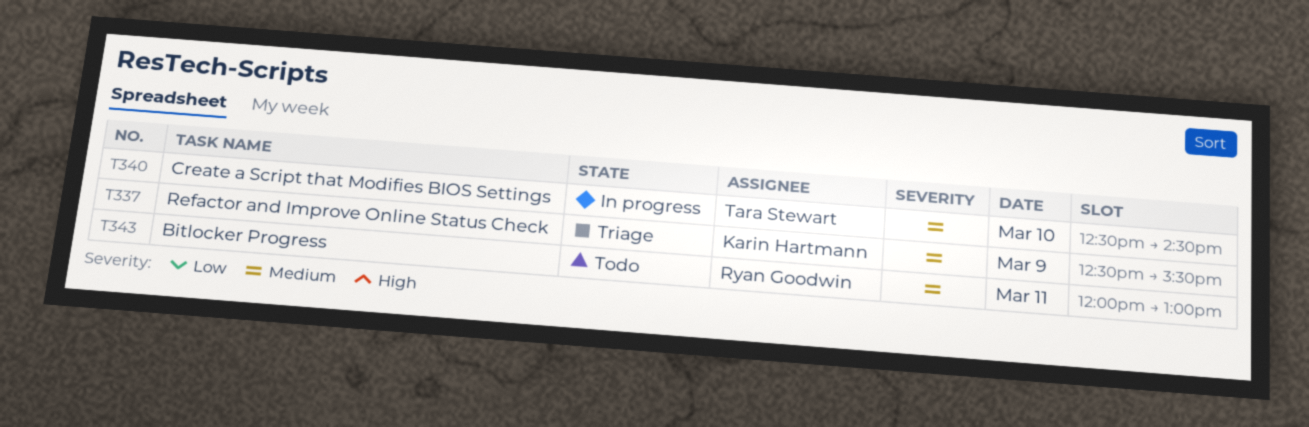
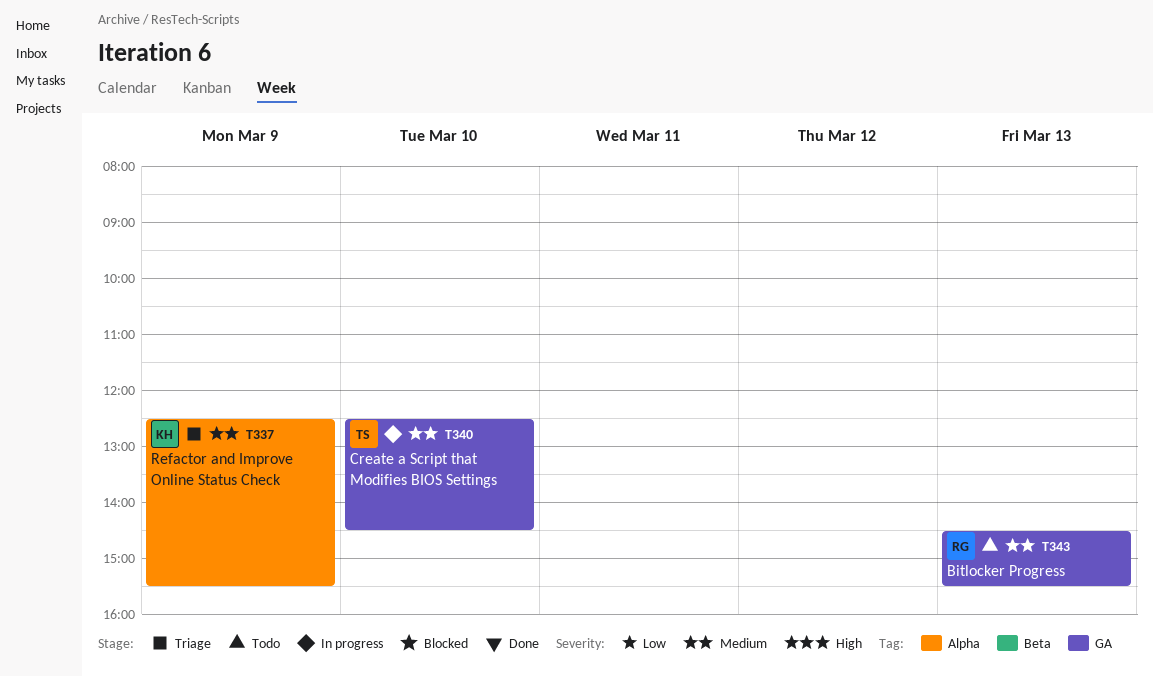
T343, day: Mar 11 -> Mar 13
T343, begins: 12:00 -> 14:30
T343, ends: 13:00 -> 15:30

